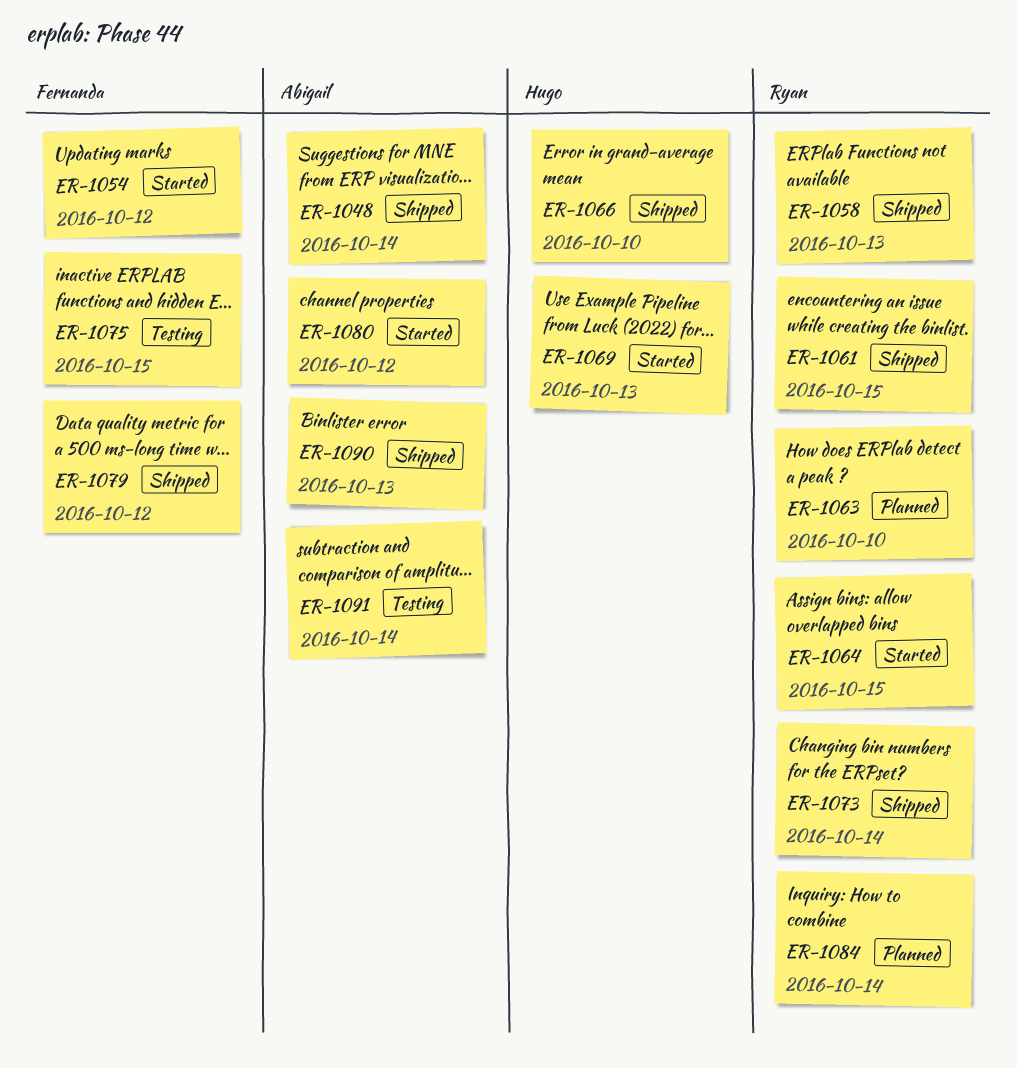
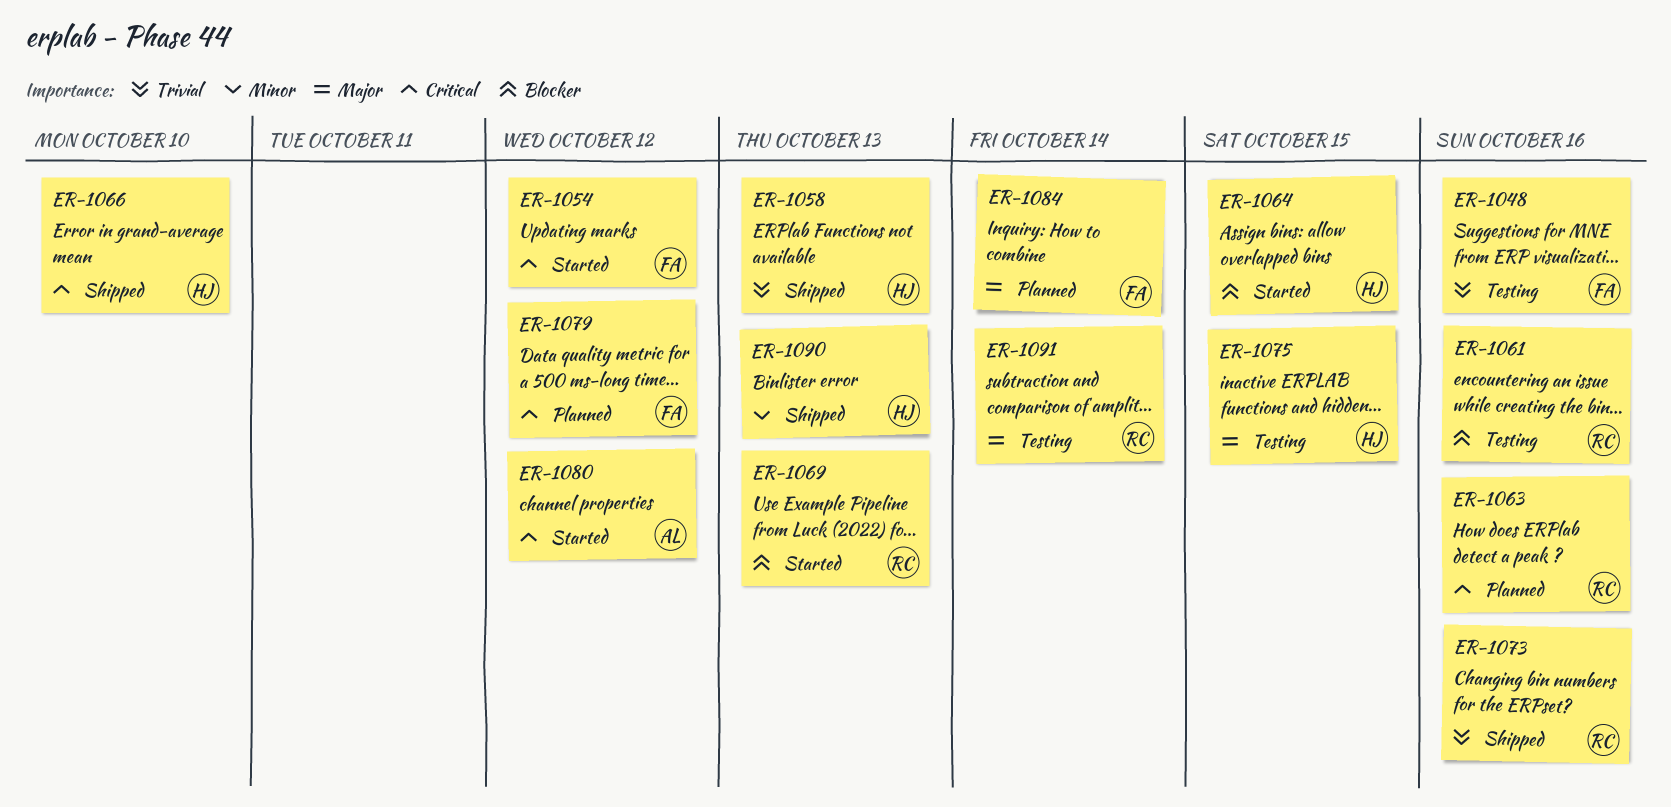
ER-1048, status: Shipped -> Testing
ER-1048, owner: Abigail -> Fernanda
ER-1048, due: Oct 14 -> Oct 16
ER-1058, owner: Ryan -> Hugo
ER-1061, status: Shipped -> Testing
ER-1061, due: Oct 15 -> Oct 16
ER-1063, due: Oct 10 -> Oct 16
ER-1064, owner: Ryan -> Hugo
ER-1069, owner: Hugo -> Ryan
ER-1073, due: Oct 14 -> Oct 16
ER-1075, owner: Fernanda -> Hugo
ER-1079, status: Shipped -> Planned
ER-1084, owner: Ryan -> Fernanda
ER-1090, owner: Abigail -> Hugo
ER-1091, owner: Abigail -> Ryan

